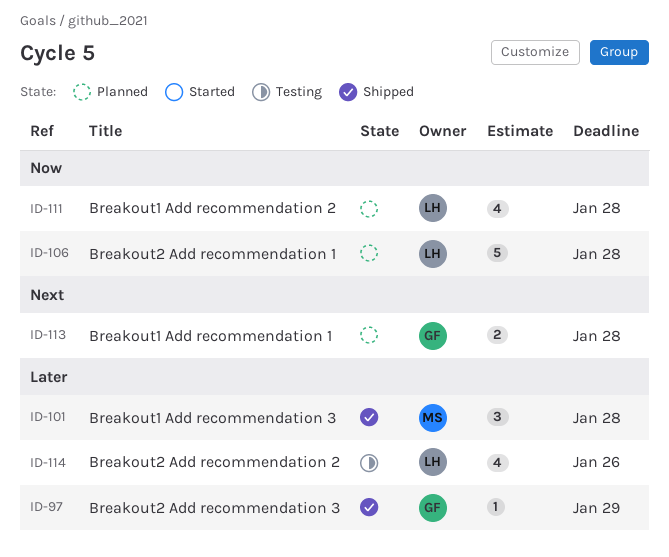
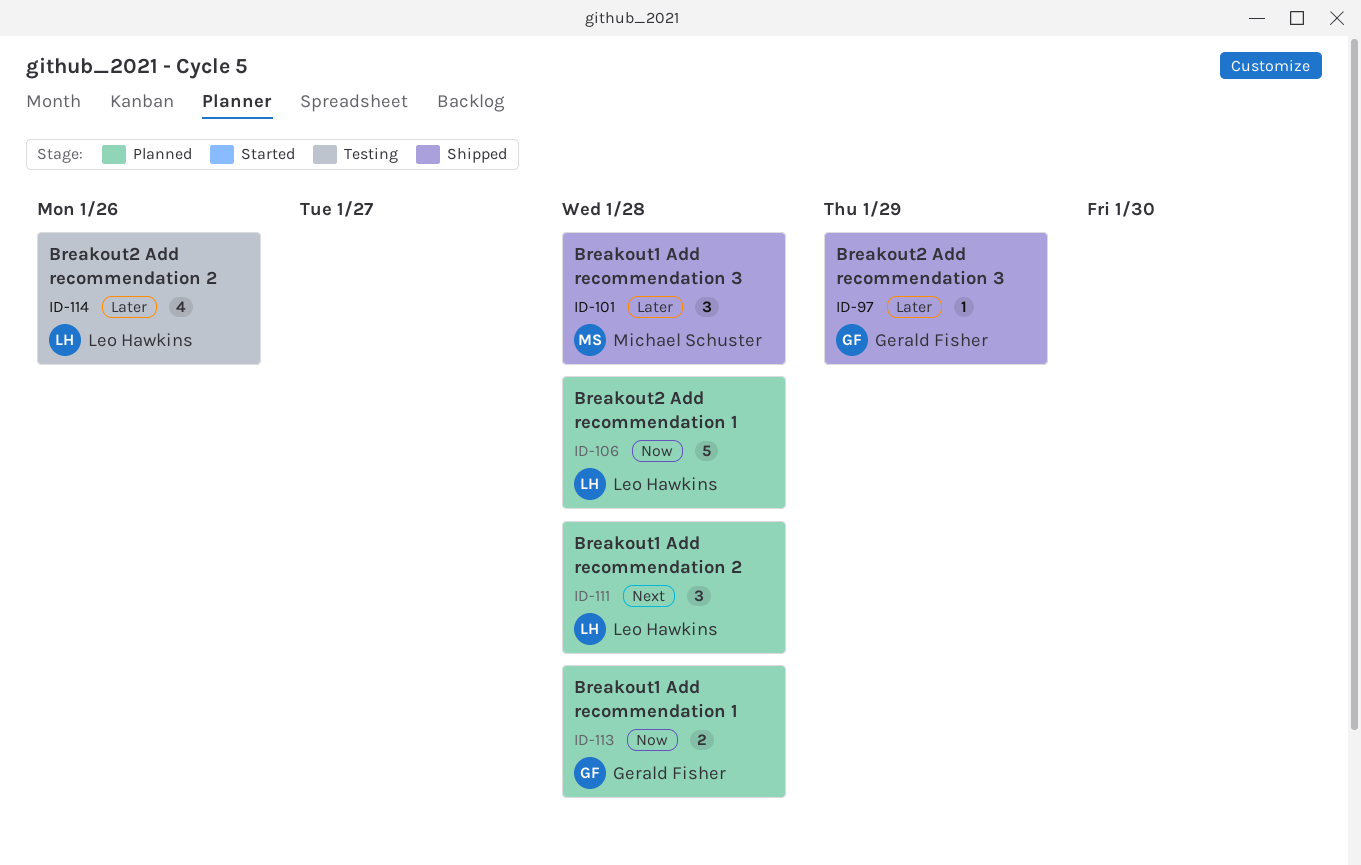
ID-111, priority: Now -> Next
ID-111, estimate: 4 -> 3
ID-113, priority: Next -> Now

